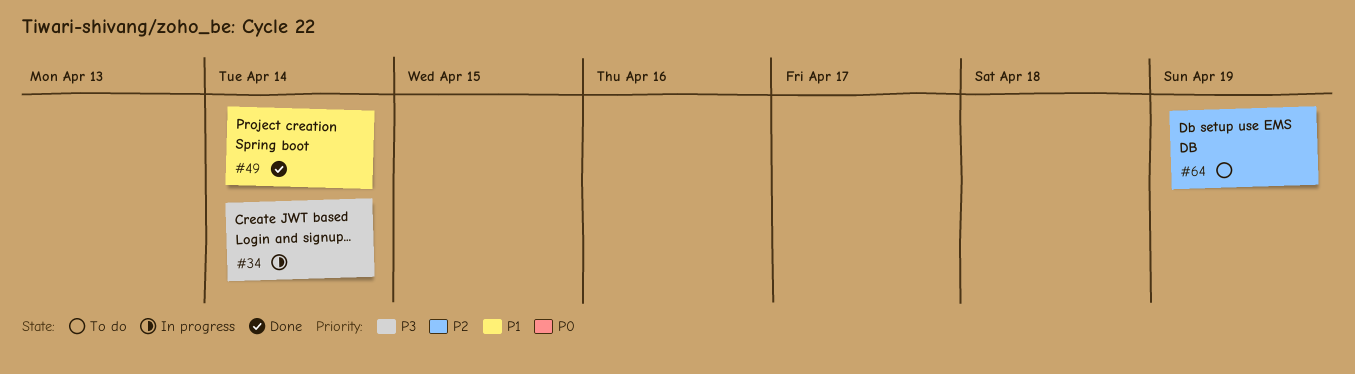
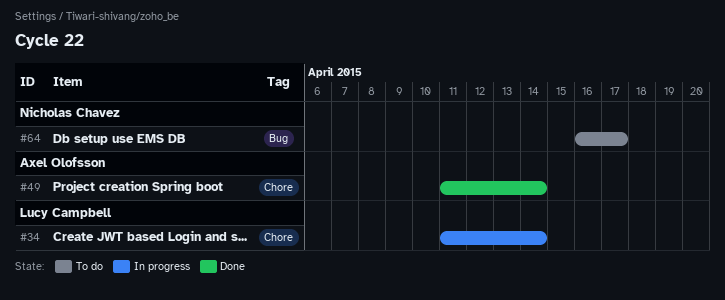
#64, due: Apr 19 -> Apr 17

